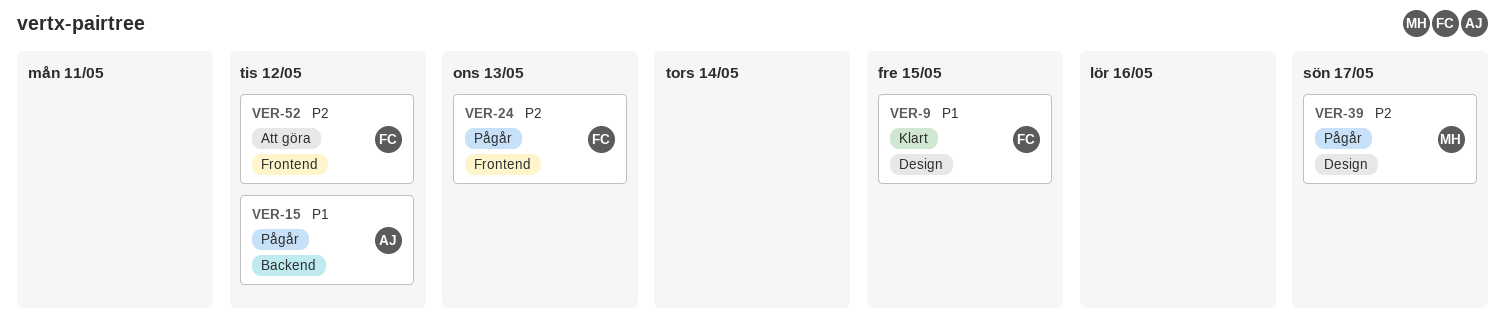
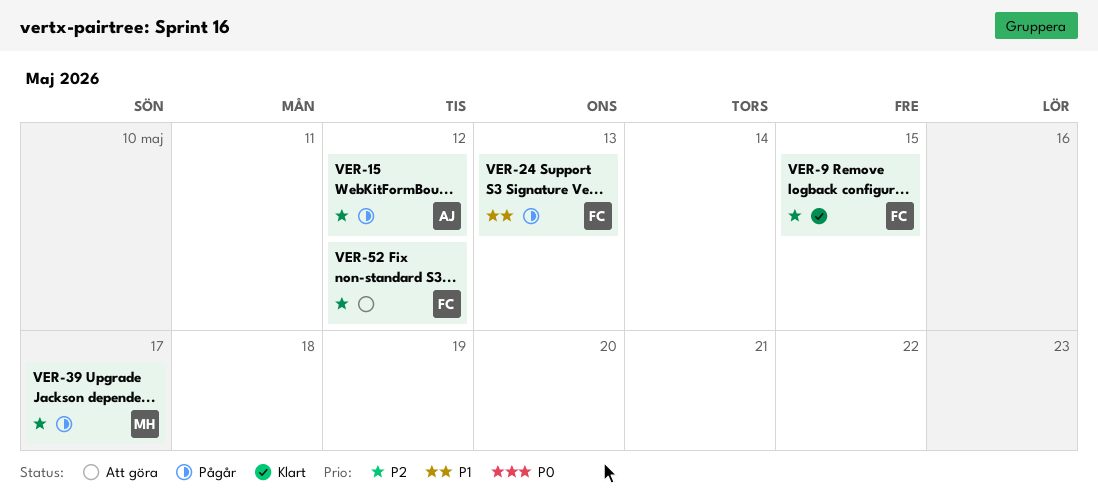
VER-9, priority: P1 -> P2
VER-15, priority: P1 -> P2
VER-24, priority: P2 -> P1

